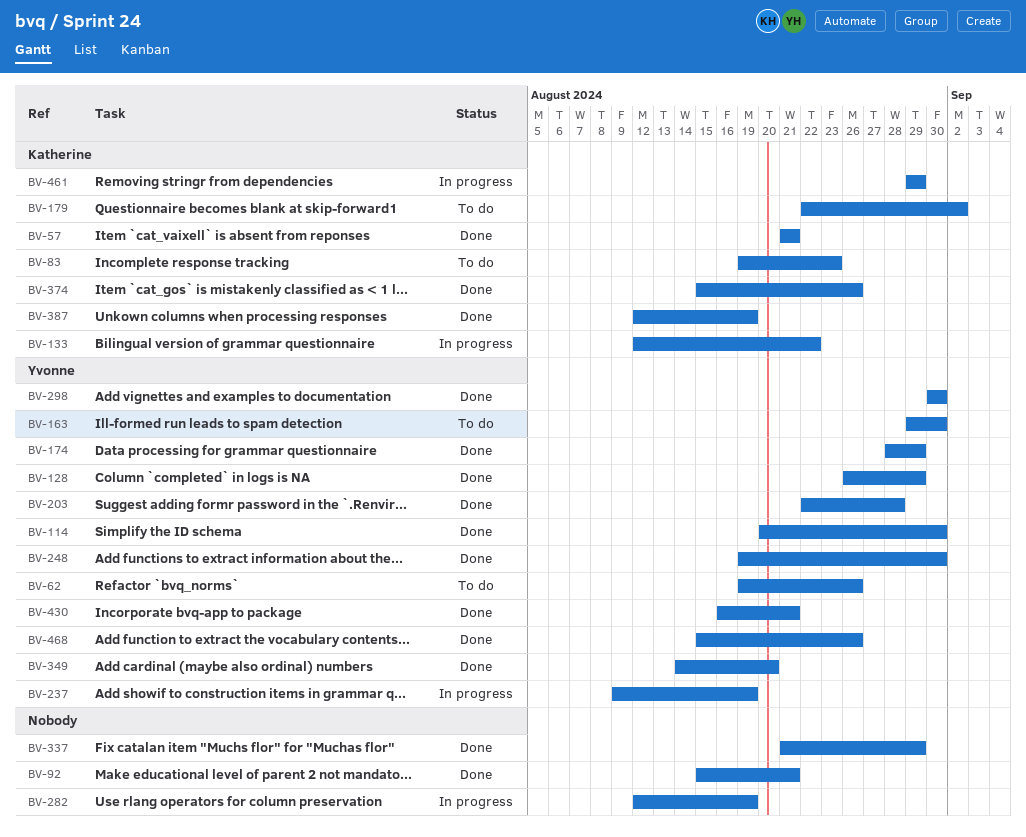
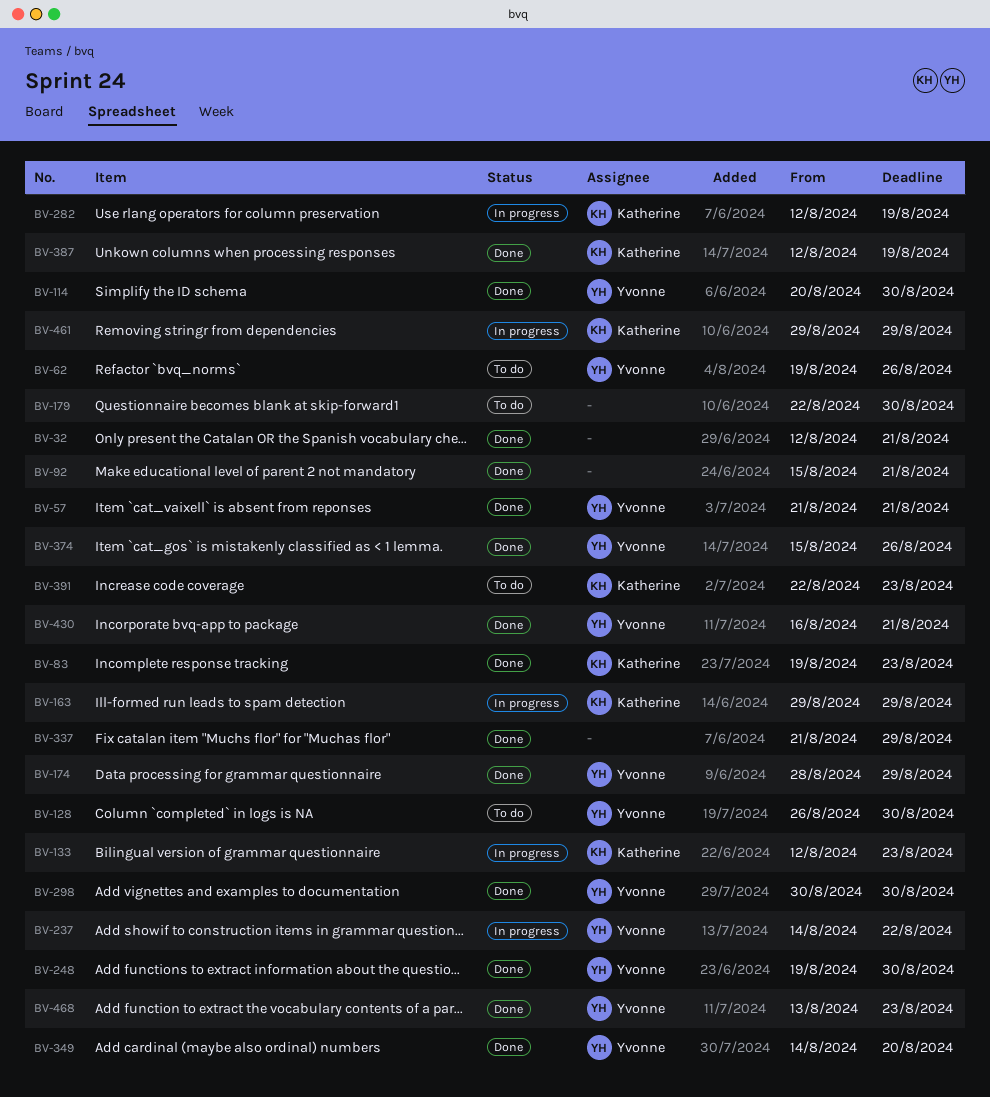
BV-32: none -> present
BV-57, owner: Katherine -> Yvonne
BV-83, status: To do -> Done
BV-128, status: Done -> To do
BV-128, due: Aug 29 -> Aug 30
BV-133, due: Aug 22 -> Aug 23
BV-163, status: To do -> In progress
BV-163, owner: Yvonne -> Katherine
BV-163, due: Aug 30 -> Aug 29
BV-179, owner: Katherine -> none
BV-179, due: Sep 2 -> Aug 30
BV-203: present -> none
BV-237, start: Aug 9 -> Aug 14
BV-237, due: Aug 19 -> Aug 22
BV-282, owner: none -> Katherine
BV-374, owner: Katherine -> Yvonne
BV-391: none -> present
BV-468, start: Aug 15 -> Aug 13
BV-468, due: Aug 26 -> Aug 23

